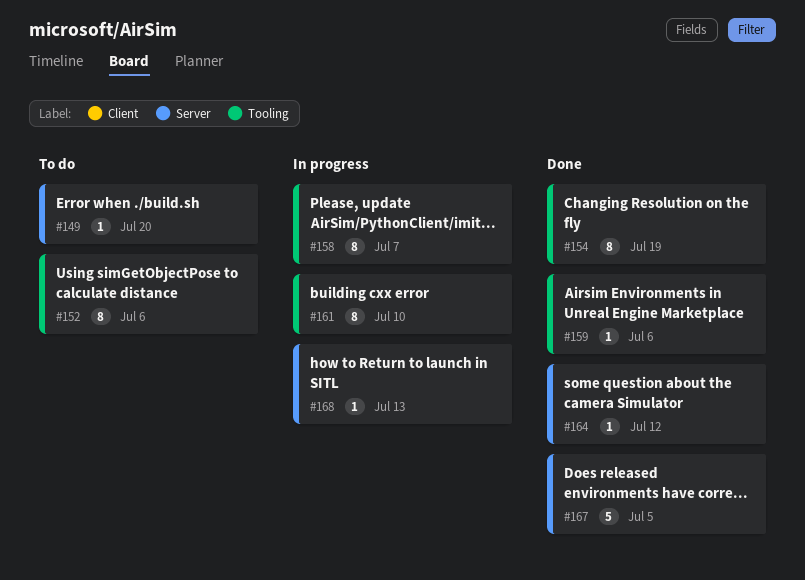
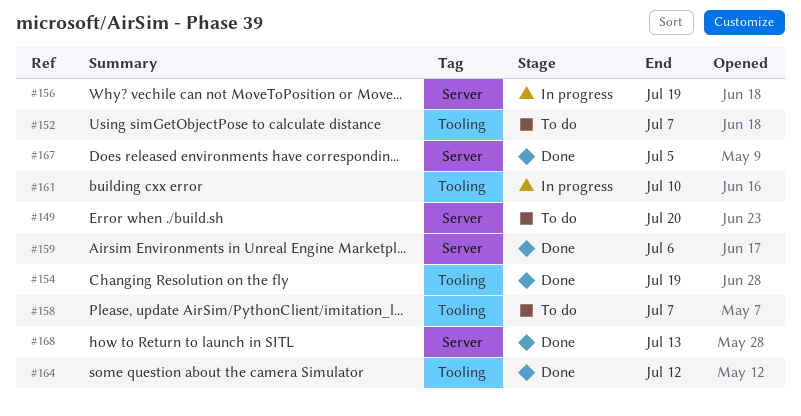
#152, due: Jul 6 -> Jul 7
#156: none -> present
#158, status: In progress -> To do
#159, label: Tooling -> Server
#164, label: Server -> Tooling
#168, status: In progress -> Done

